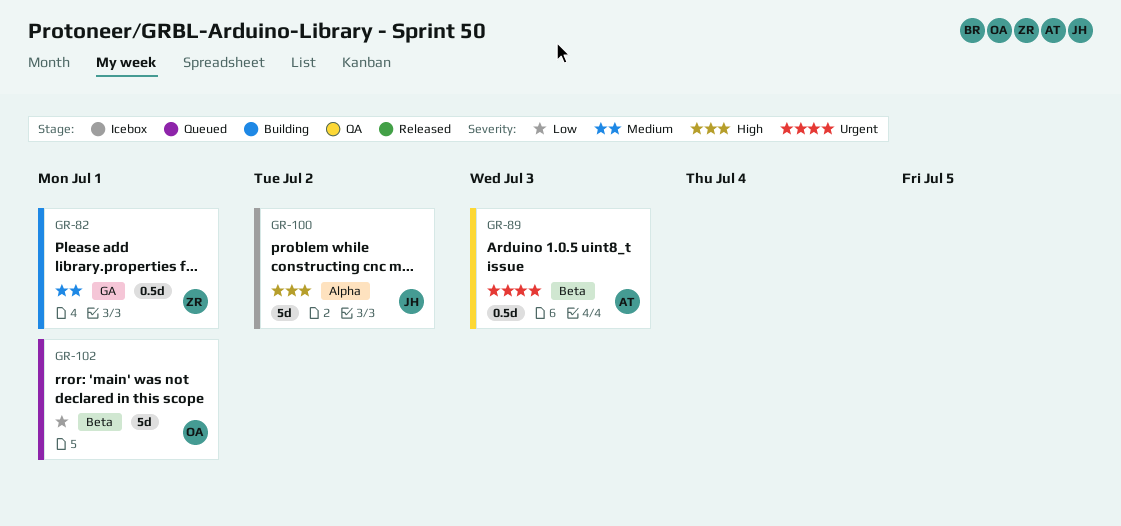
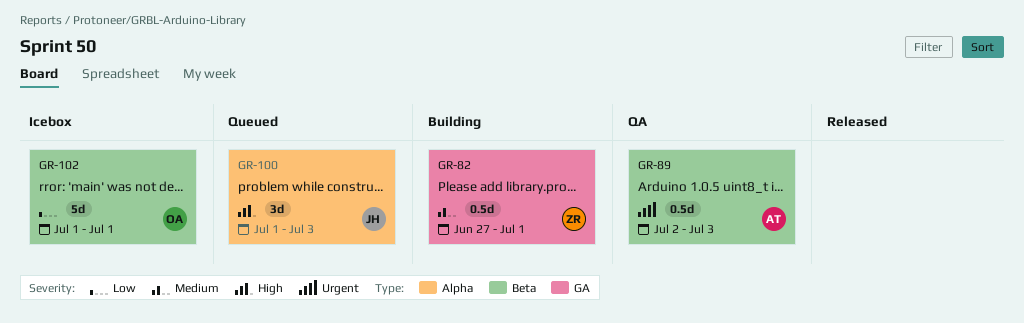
GR-100, status: Icebox -> Queued
GR-100, estimate: 5d -> 3d
GR-100, due: Jul 2 -> Jul 3
GR-102, status: Queued -> Icebox

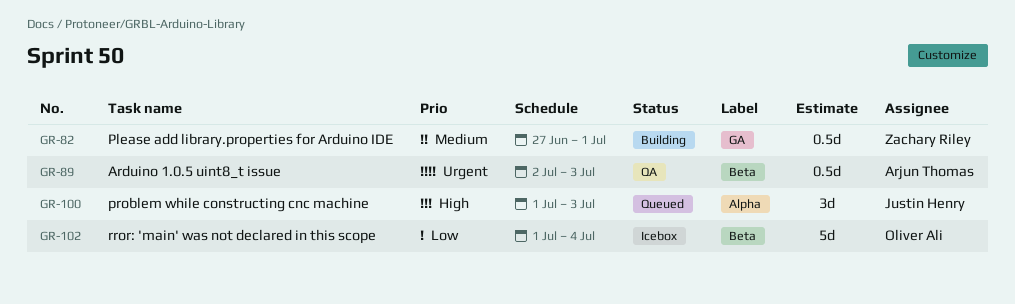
GR-102, due: Jul 1 -> Jul 4

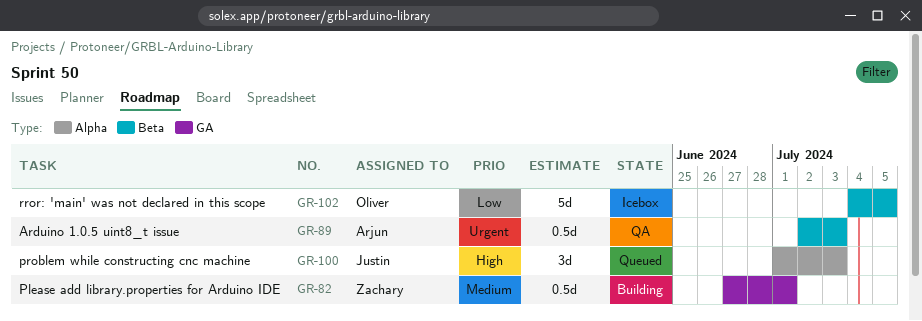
GR-102, start: Jul 1 -> Jul 4
GR-102, due: Jul 4 -> Jul 5

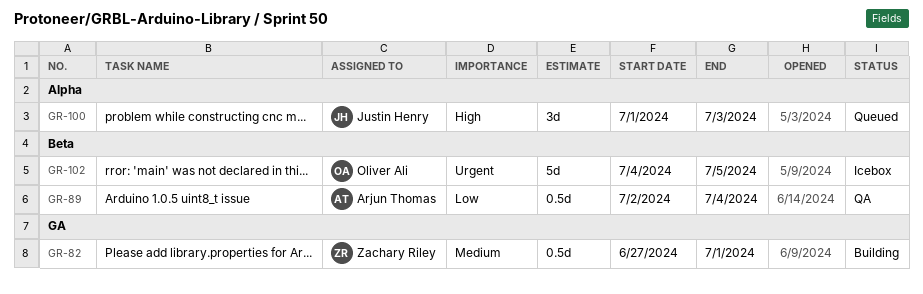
GR-89, priority: Urgent -> Low
GR-89, due: Jul 3 -> Jul 4
GR-102, priority: Low -> Urgent

